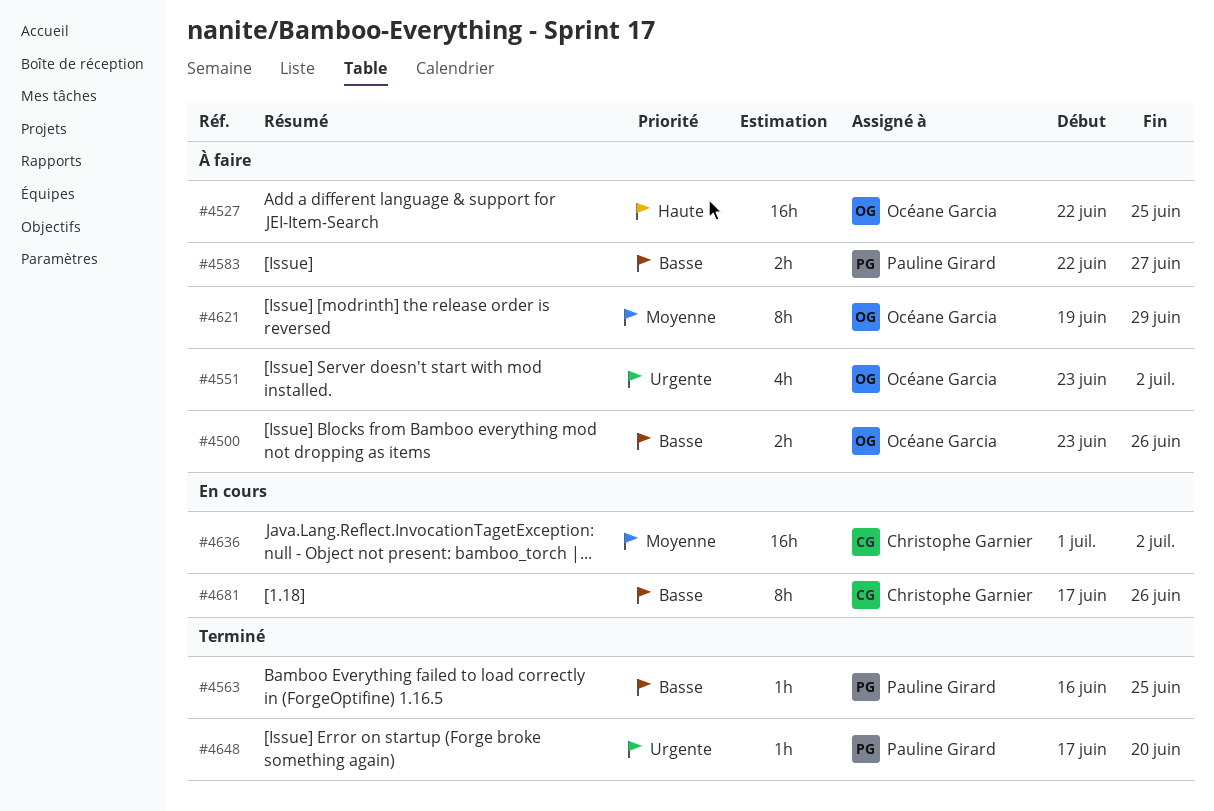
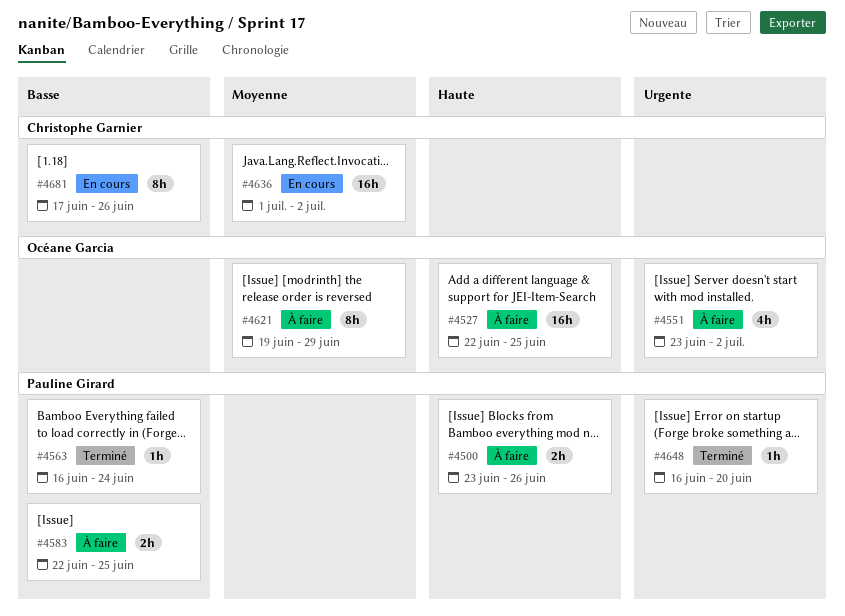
#4500, owner: Océane Garcia -> Pauline Girard
#4500, priority: Basse -> Haute
#4563, due: Jun 25 -> Jun 24
#4583, due: Jun 27 -> Jun 25
#4648, start: Jun 17 -> Jun 16

